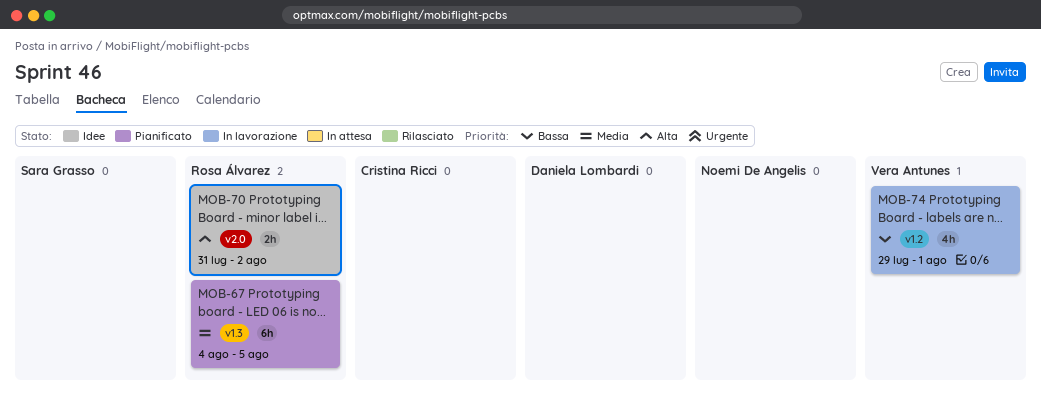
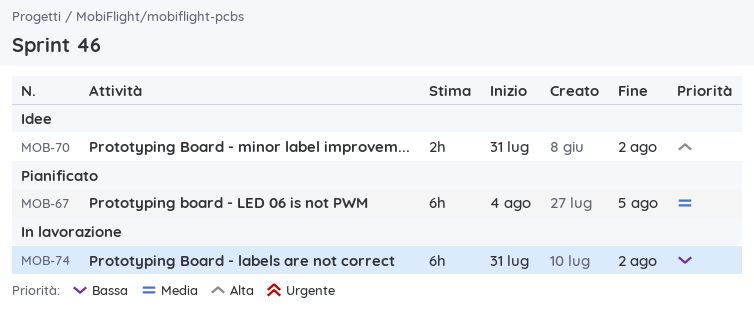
MOB-74, estimate: 4h -> 6h
MOB-74, start: Jul 29 -> Jul 31
MOB-74, due: Aug 1 -> Aug 2

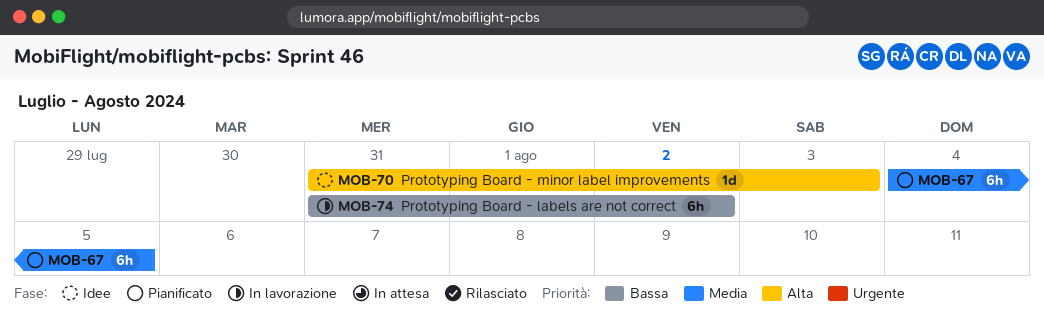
MOB-70, estimate: 2h -> 1d
MOB-70, due: Aug 2 -> Aug 3

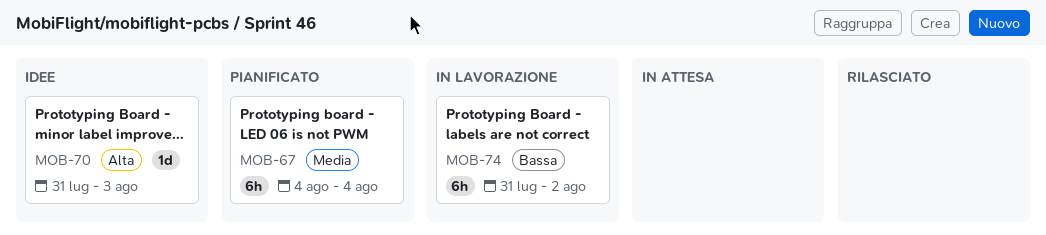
MOB-67, due: Aug 5 -> Aug 4

